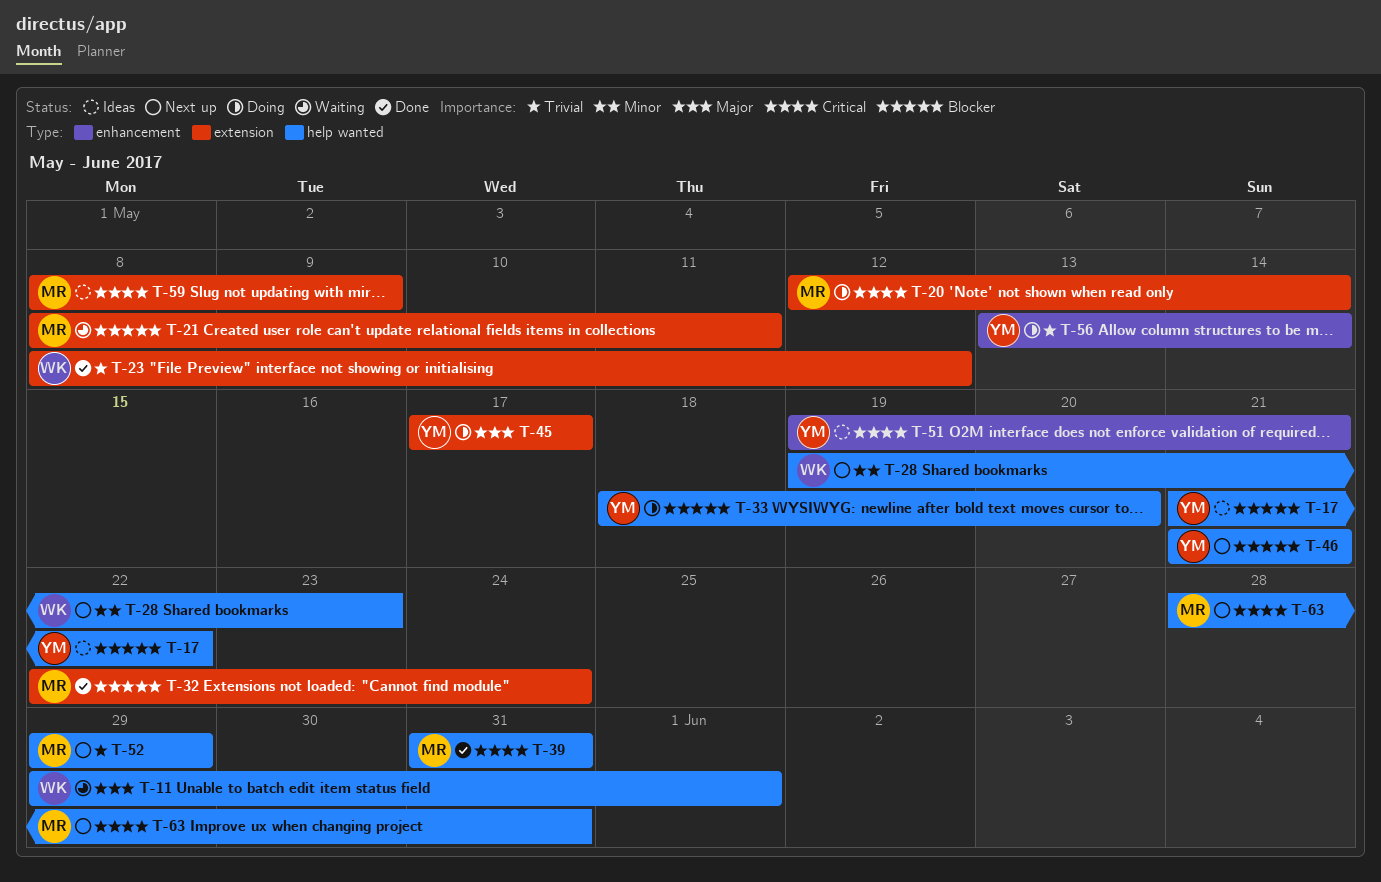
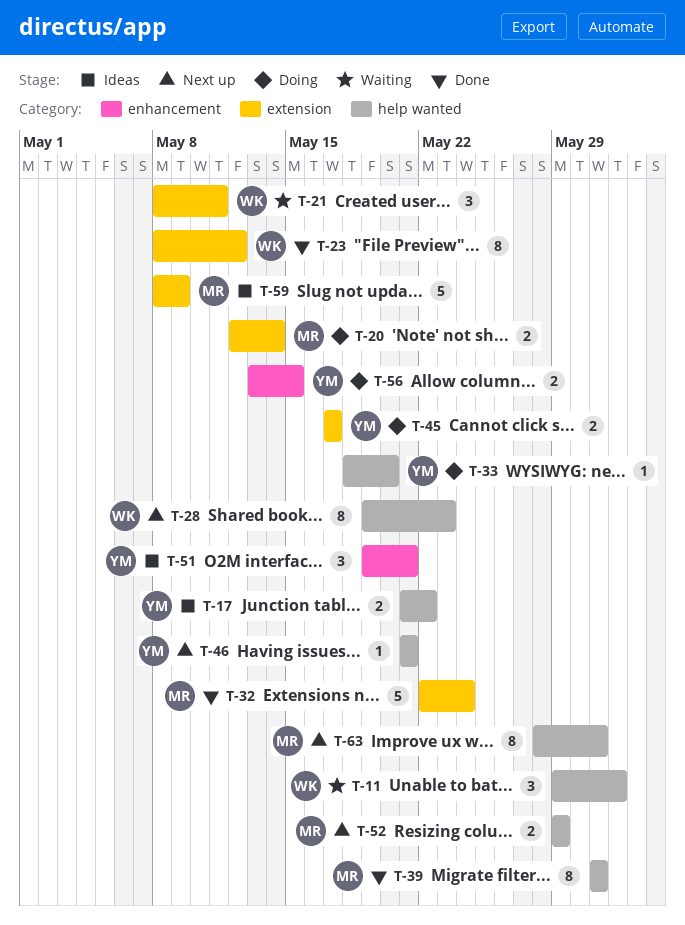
T-21, owner: MR -> WK
T-56, due: May 14 -> May 15

